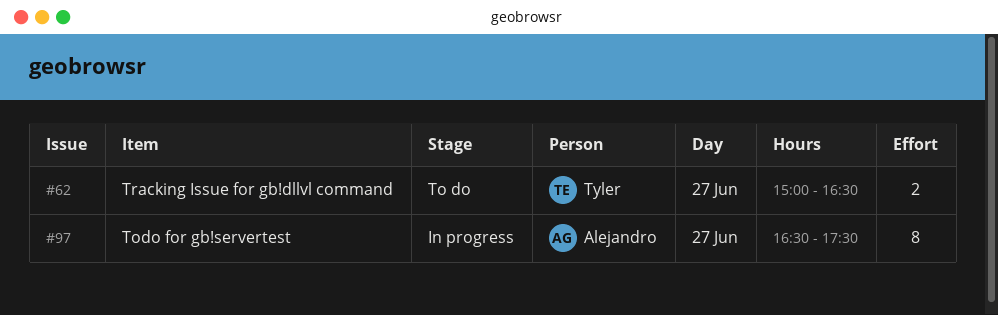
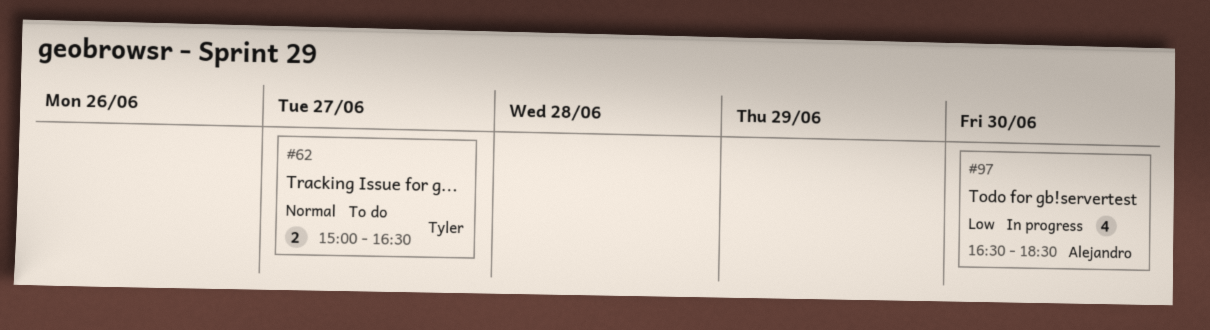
#97, estimate: 8 -> 4
#97, day: Jun 27 -> Jun 30
#97, ends: 17:30 -> 18:30

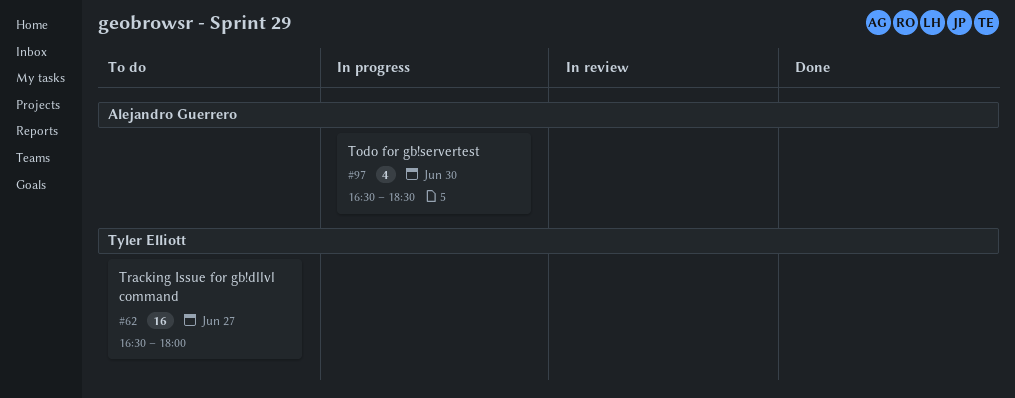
#62, estimate: 2 -> 16
#62, begins: 15:00 -> 16:30
#62, ends: 16:30 -> 18:00

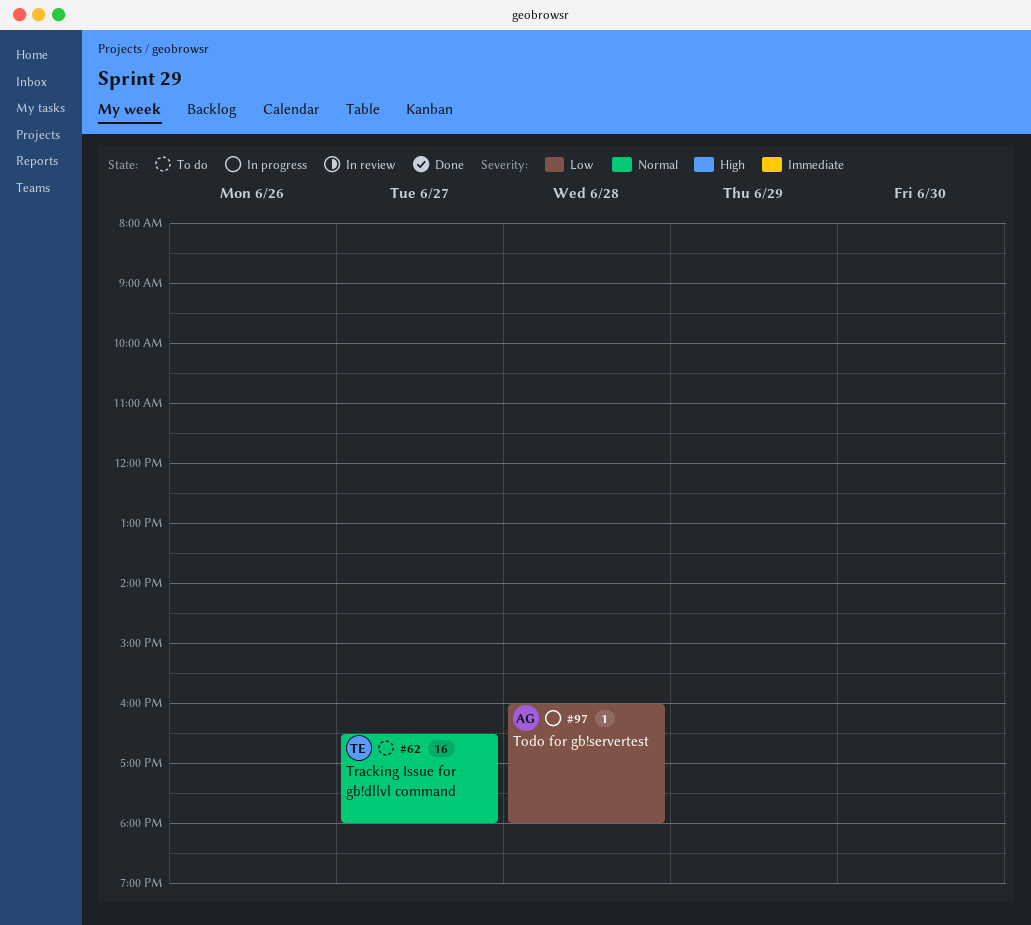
#97, estimate: 4 -> 1
#97, day: Jun 30 -> Jun 28
#97, begins: 16:30 -> 16:00
#97, ends: 18:30 -> 18:00

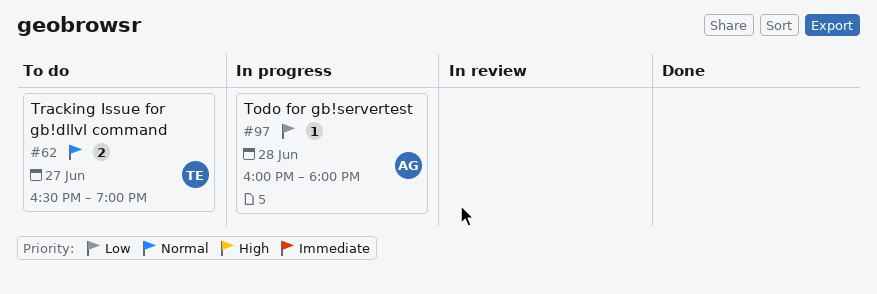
#62, estimate: 16 -> 2
#62, ends: 18:00 -> 19:00

